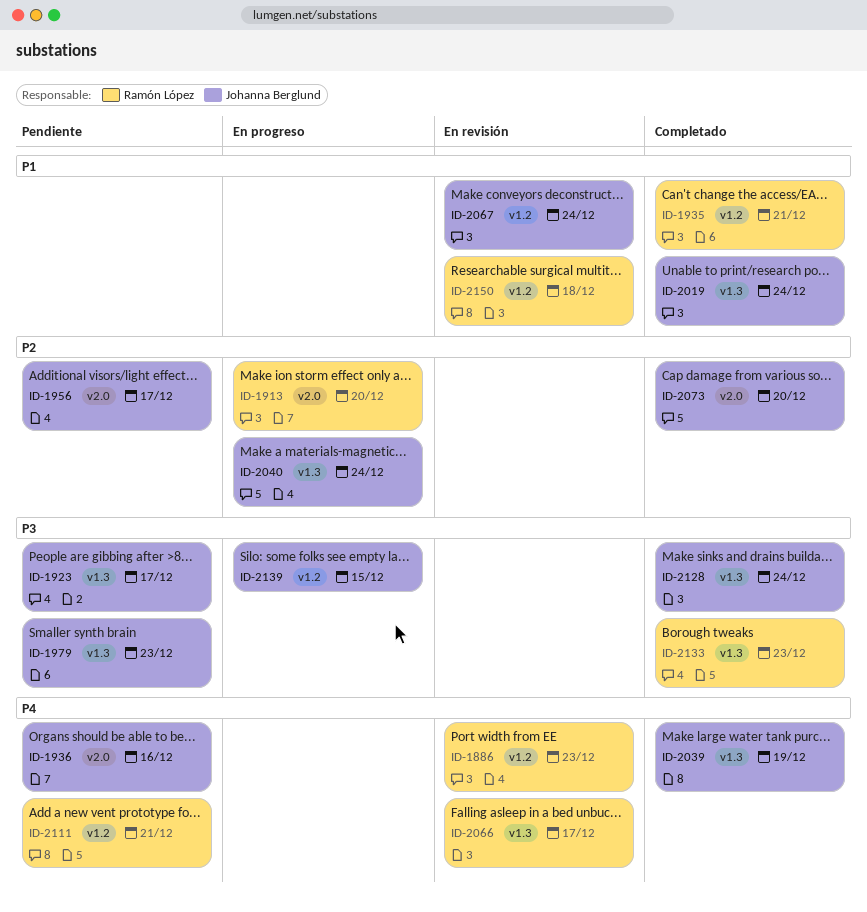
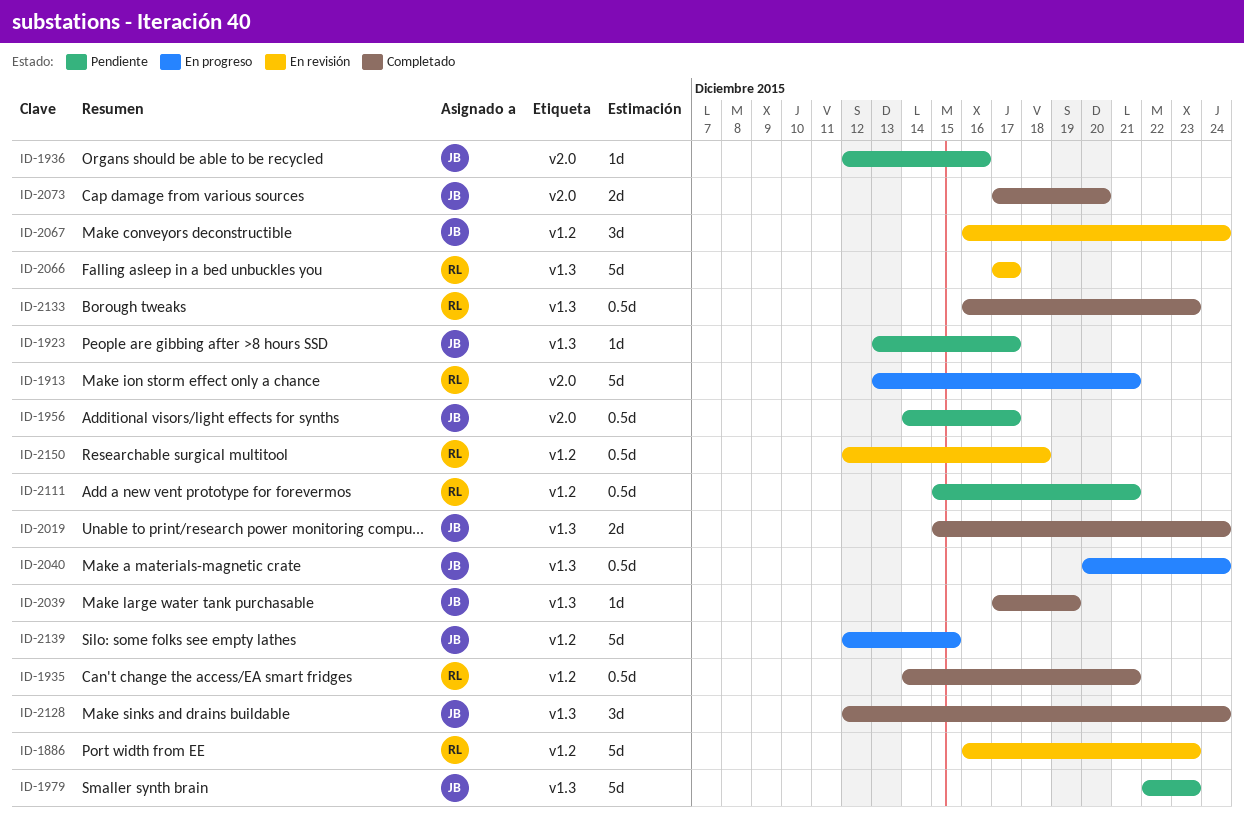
ID-1913, due: Dec 20 -> Dec 21

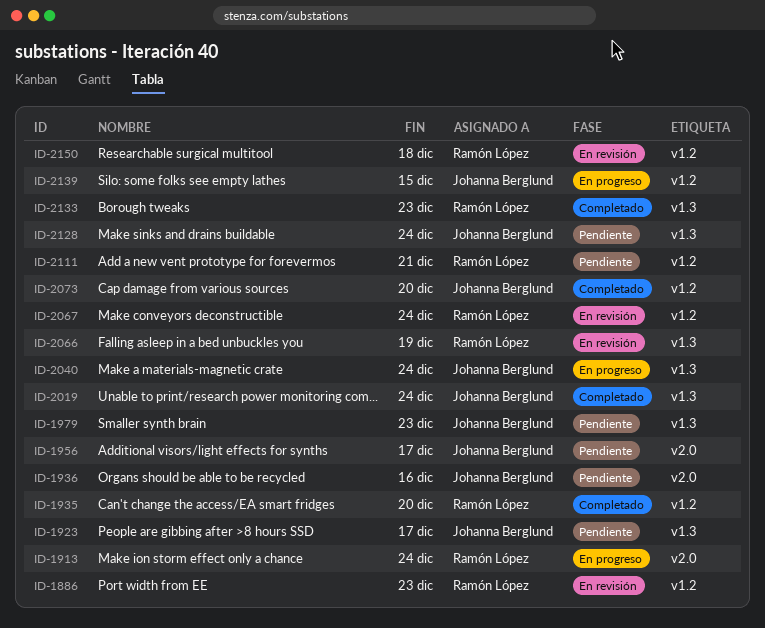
ID-1913, due: Dec 21 -> Dec 24
ID-1935, due: Dec 21 -> Dec 20
ID-2039: present -> none
ID-2066, due: Dec 17 -> Dec 19
ID-2067, owner: Johanna Berglund -> Ramón López
ID-2073, label: v2.0 -> v1.2
ID-2128, status: Completado -> Pendiente

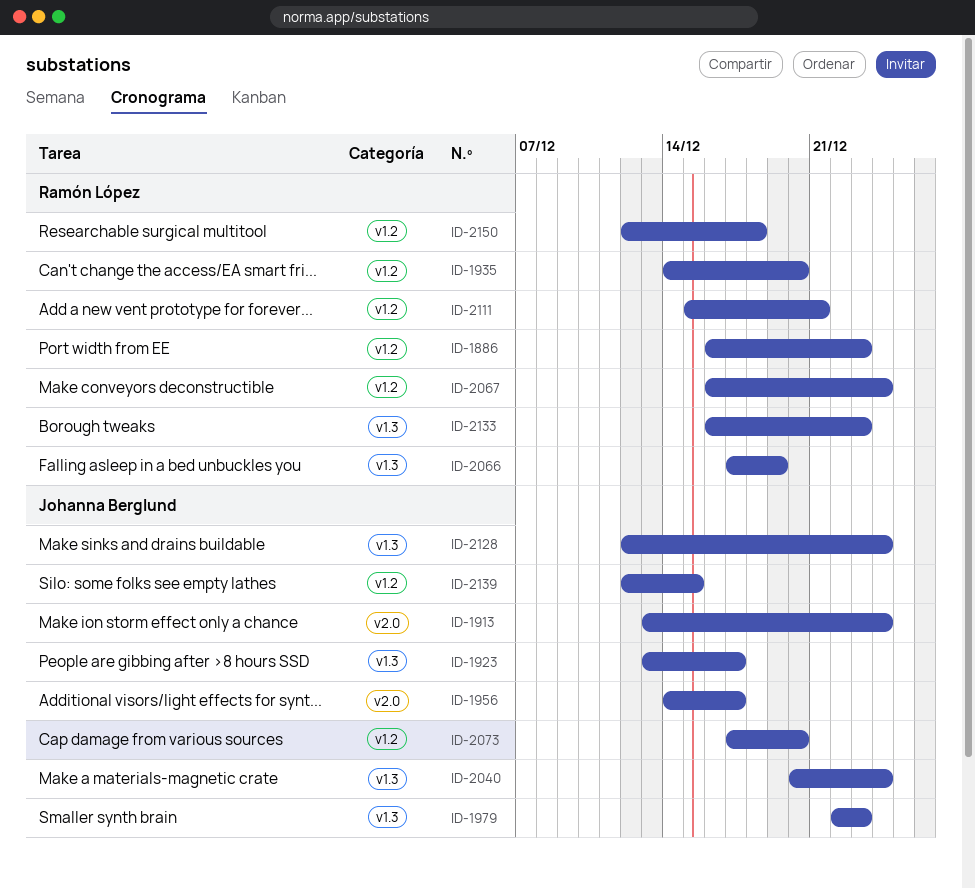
ID-1913, owner: Ramón López -> Johanna Berglund
ID-1936: present -> none
ID-2019: present -> none

